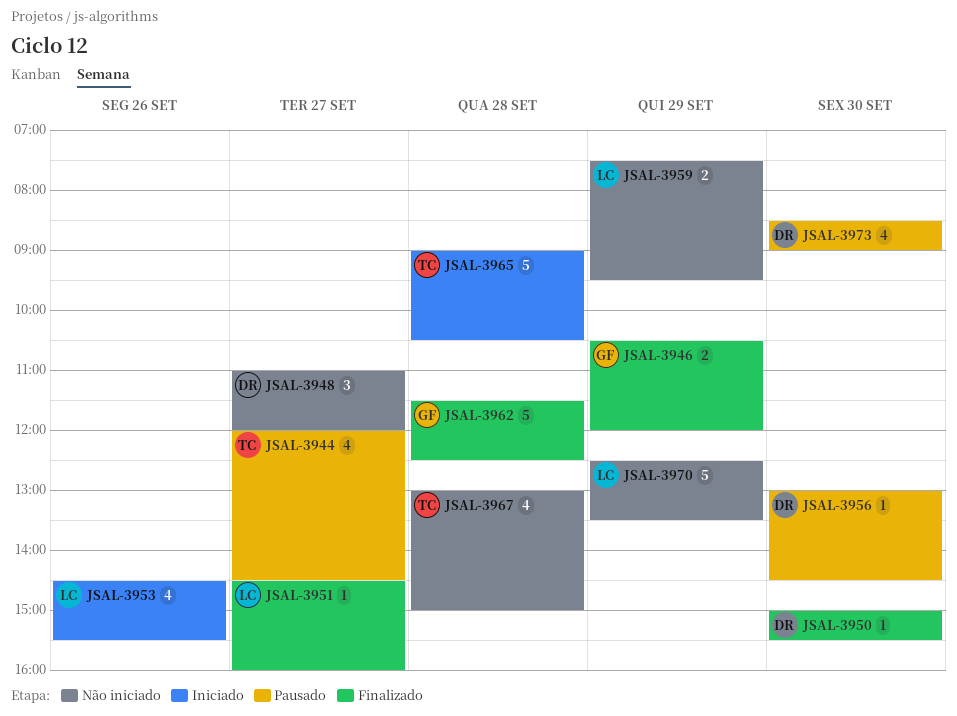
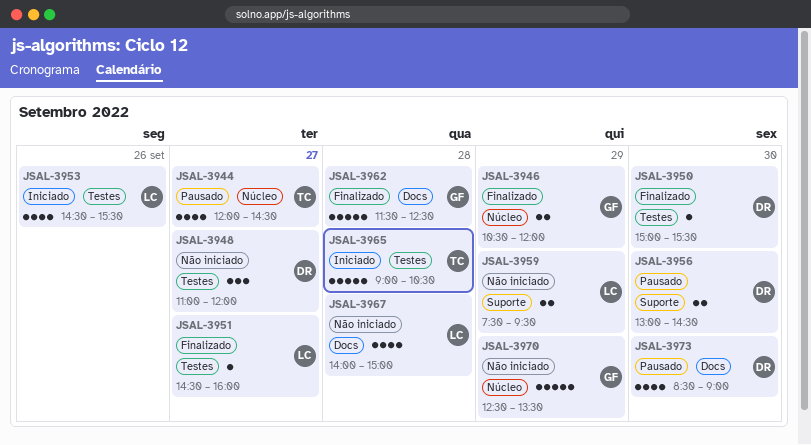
JSAL-3956, estimate: 1 -> 2
JSAL-3967, owner: TC -> LC
JSAL-3967, begins: 13:00 -> 14:00
JSAL-3970, owner: LC -> GF

